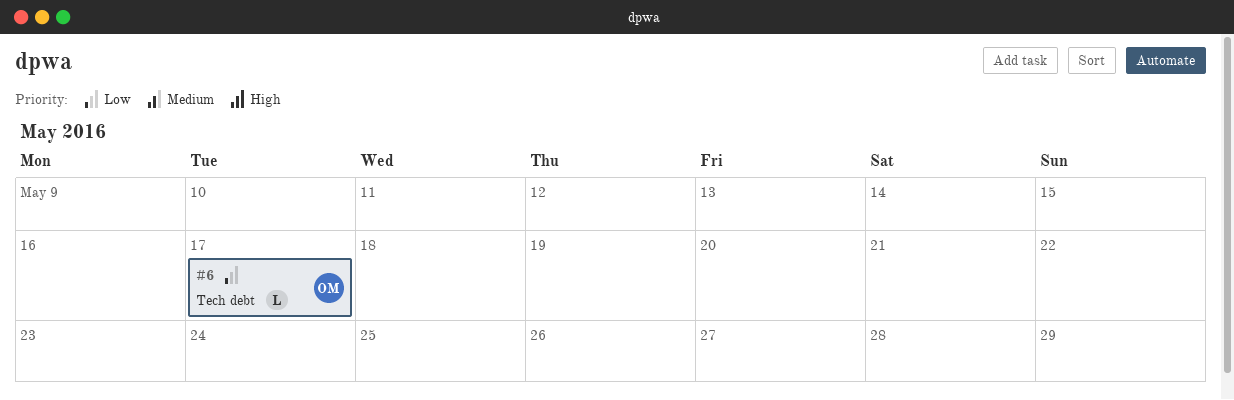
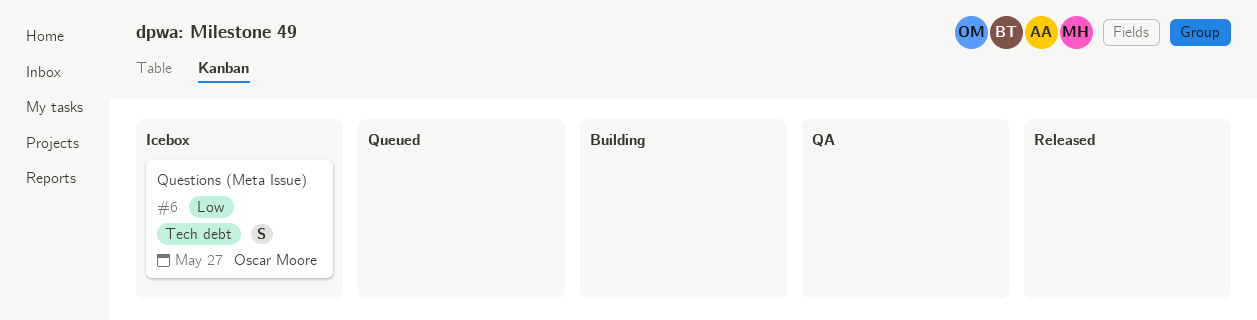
#6, estimate: L -> S
#6, due: May 17 -> May 27

